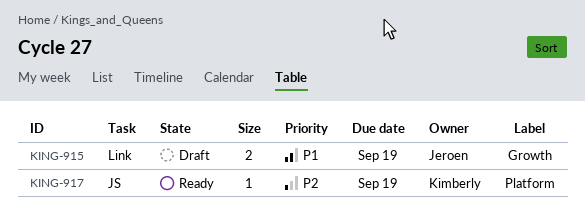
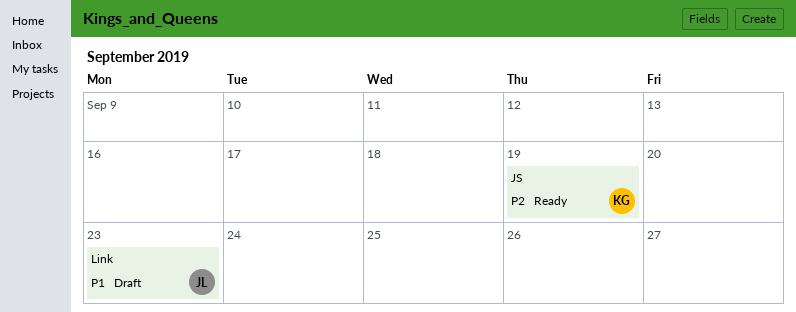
Link, due: Sep 19 -> Sep 23

